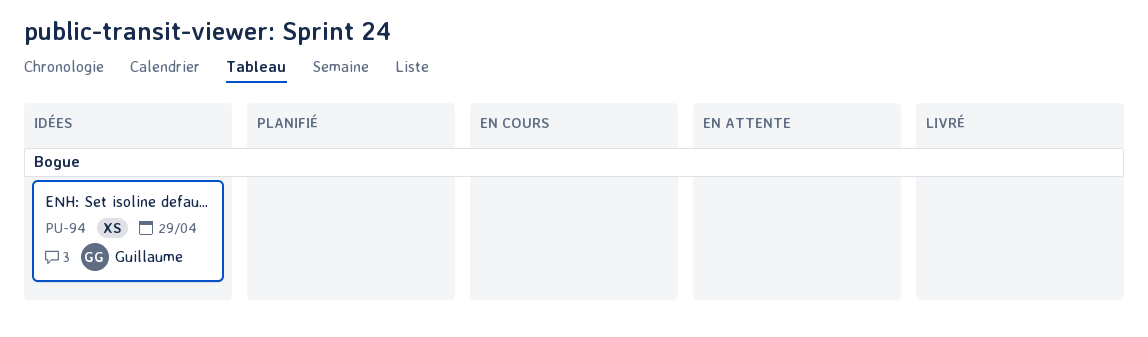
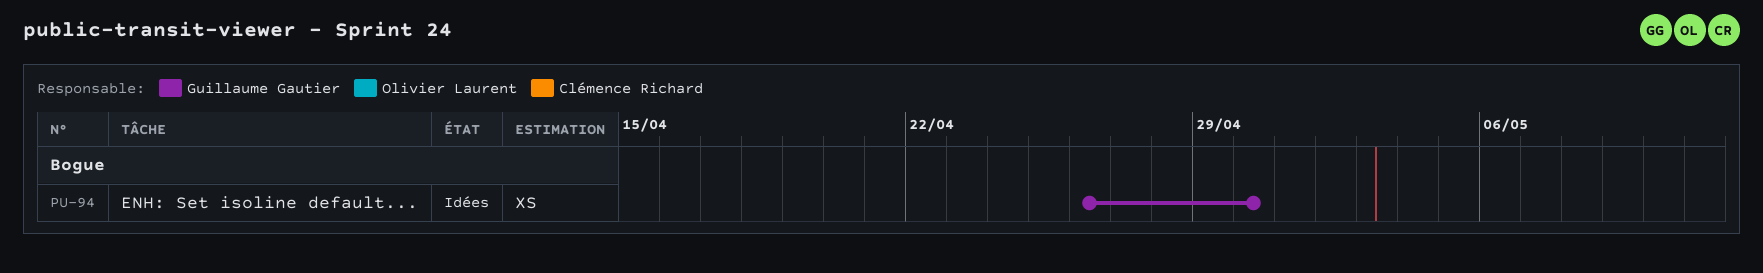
PU-94, due: Apr 29 -> Apr 30

